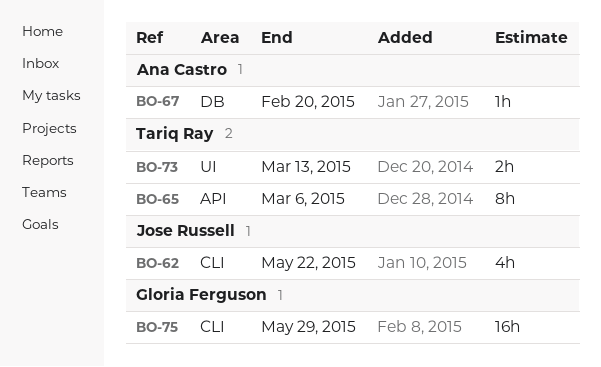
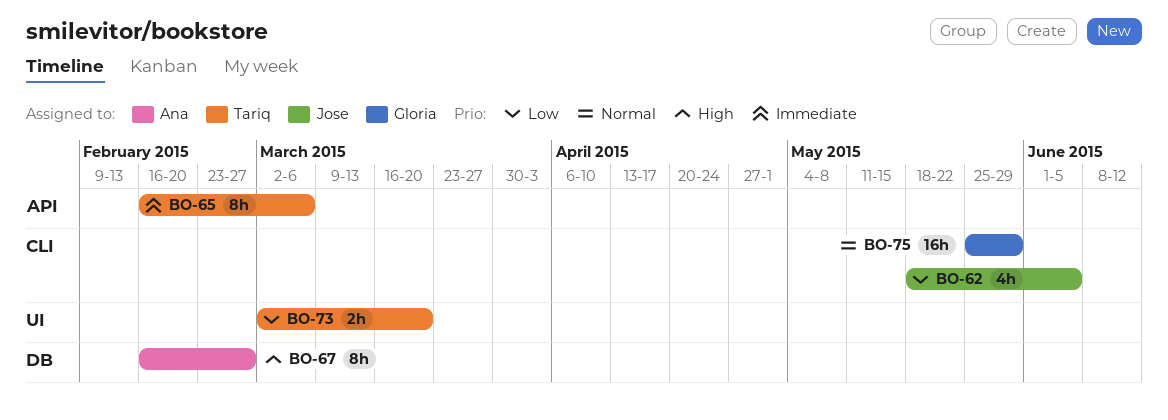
BO-62, due: May 22 -> Jun 5
BO-67, estimate: 1h -> 8h
BO-67, due: Feb 20 -> Feb 27
BO-73, due: Mar 13 -> Mar 20

